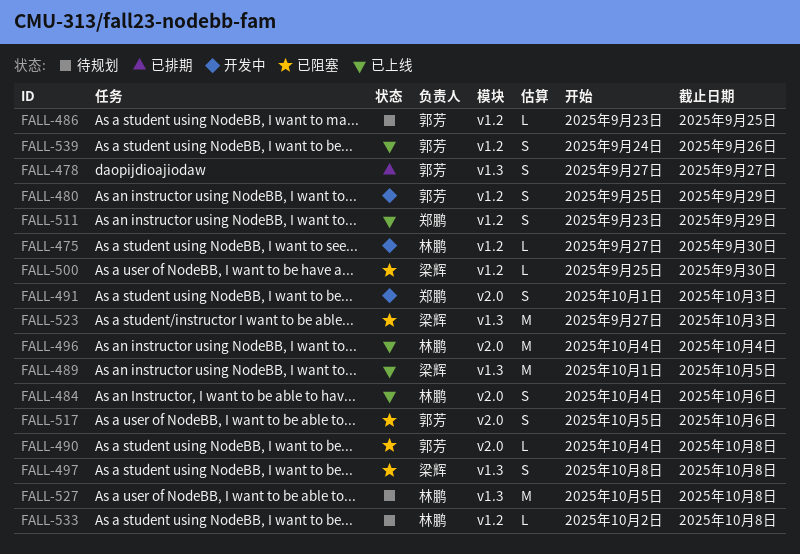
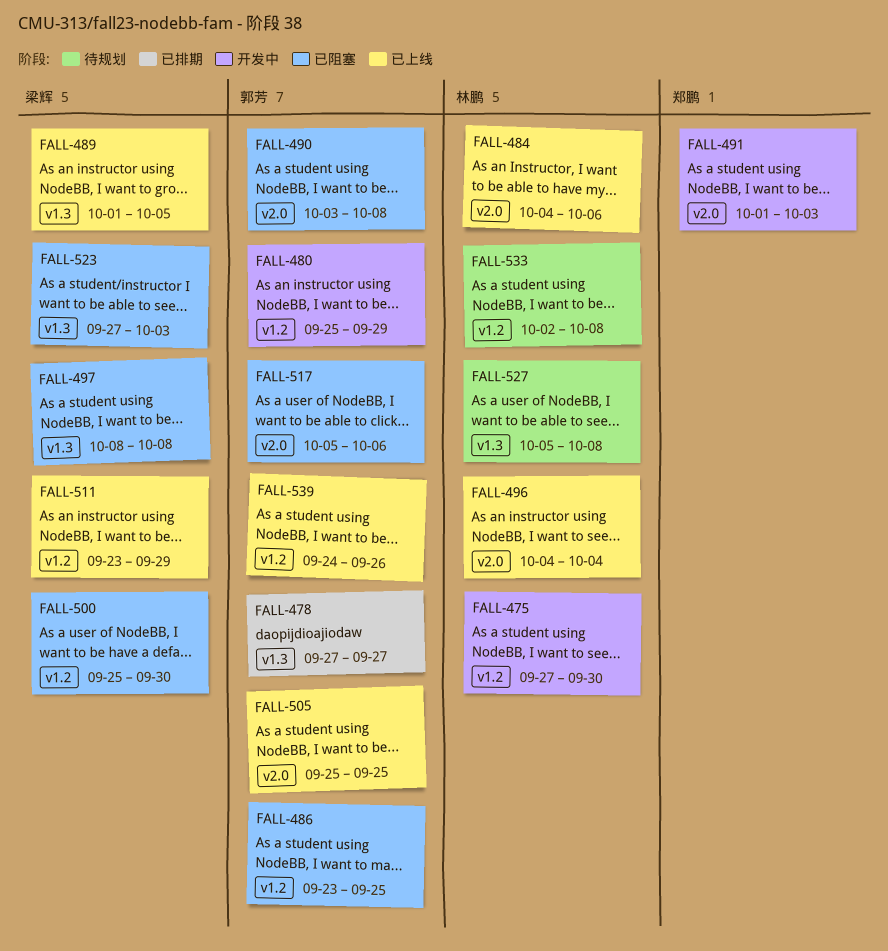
FALL-486, status: 待规划 -> 已阻塞
FALL-490, start: Oct 4 -> Oct 3
FALL-505: none -> present
FALL-511, owner: 郑鹏 -> 梁辉

